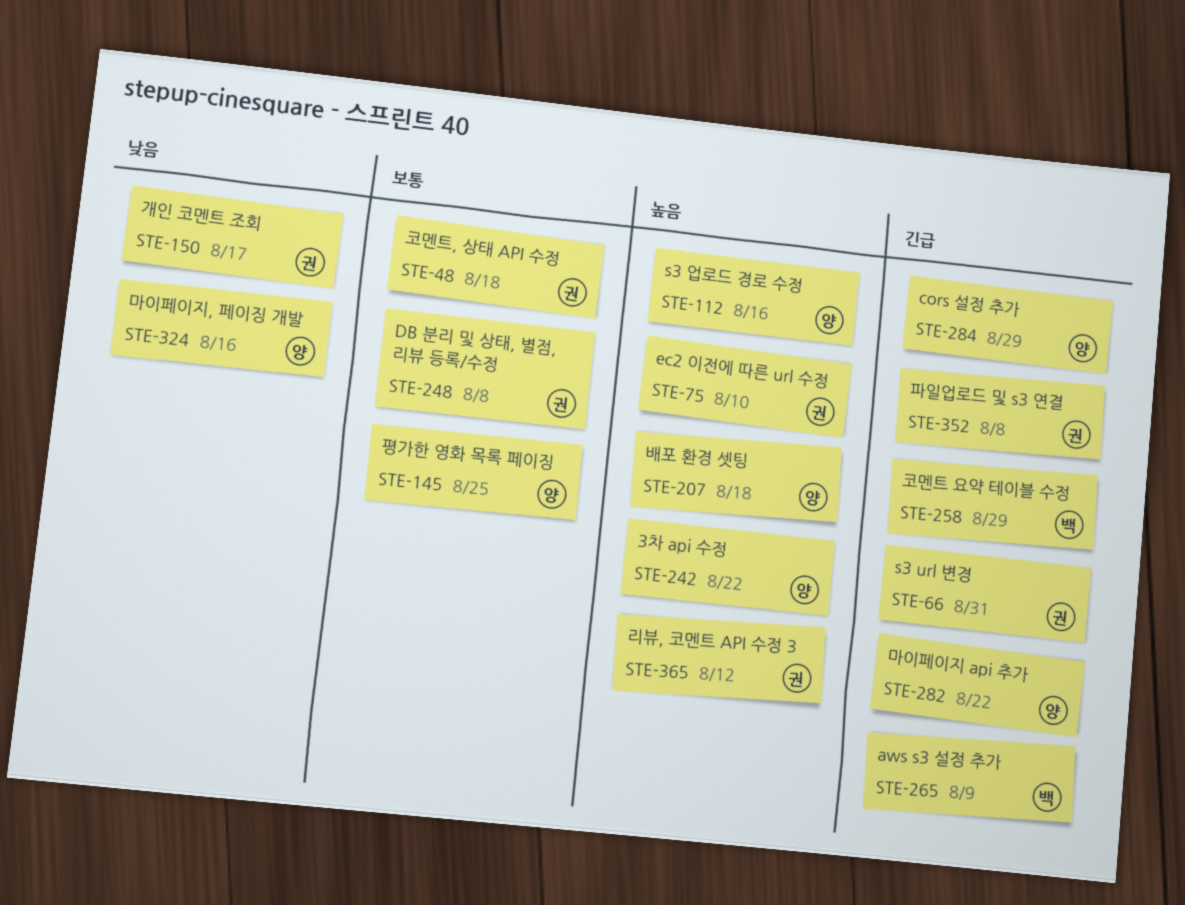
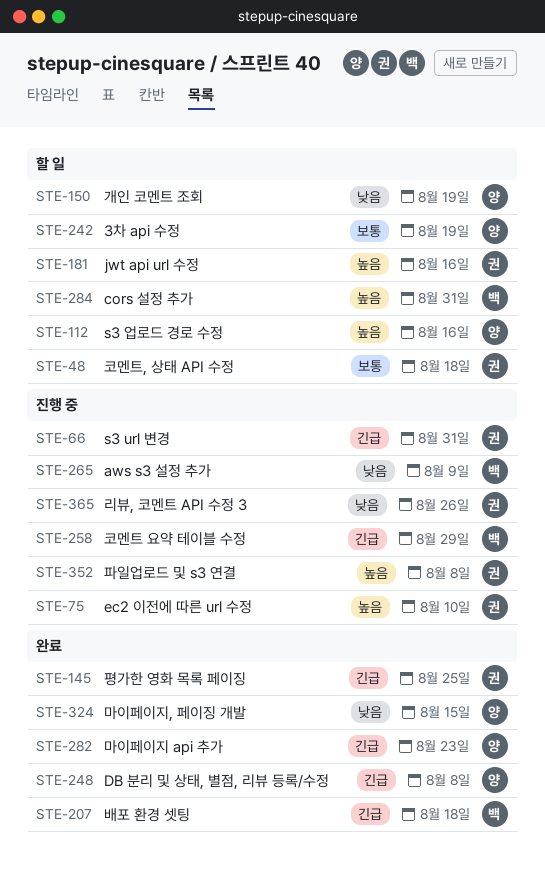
STE-145, owner: 양 -> 권
STE-145, priority: 보통 -> 긴급
STE-150, owner: 권 -> 양
STE-150, due: Aug 17 -> Aug 19
STE-181: none -> present
STE-207, owner: 양 -> 백
STE-207, priority: 높음 -> 긴급
STE-242, priority: 높음 -> 보통
STE-242, due: Aug 22 -> Aug 19
STE-248, owner: 권 -> 양
STE-248, priority: 보통 -> 긴급
STE-265, priority: 긴급 -> 낮음
STE-282, due: Aug 22 -> Aug 23
STE-284, owner: 양 -> 백
STE-284, priority: 긴급 -> 높음
STE-284, due: Aug 29 -> Aug 31
STE-324, due: Aug 16 -> Aug 15
STE-352, priority: 긴급 -> 높음
STE-365, priority: 높음 -> 낮음
STE-365, due: Aug 12 -> Aug 26

